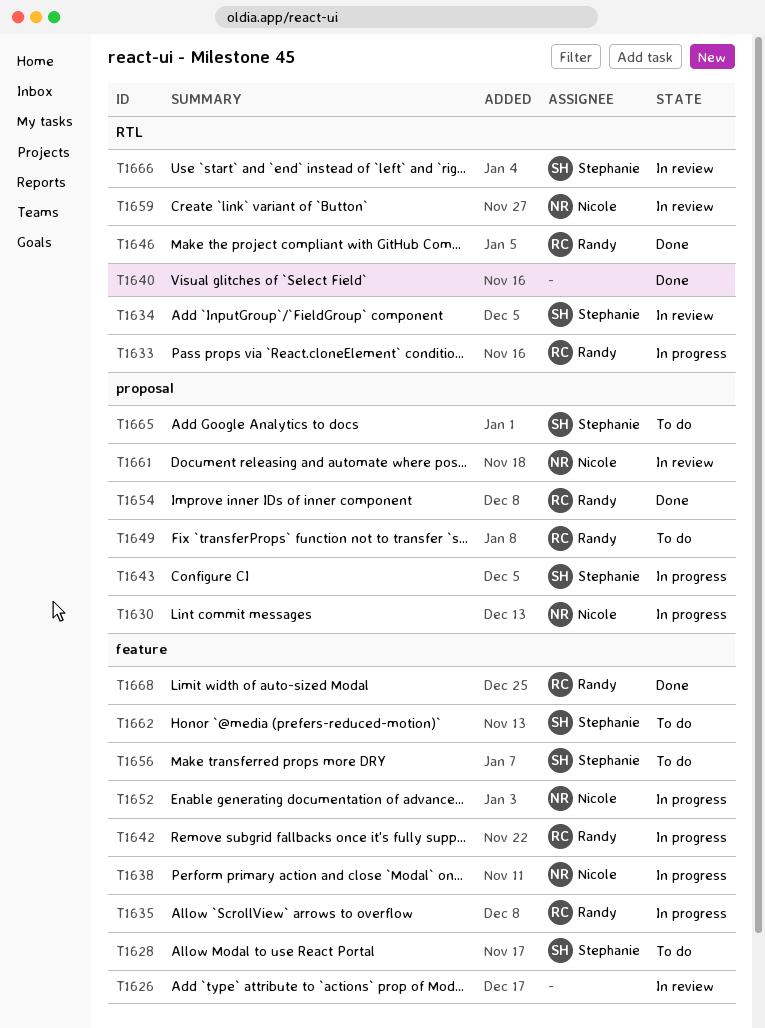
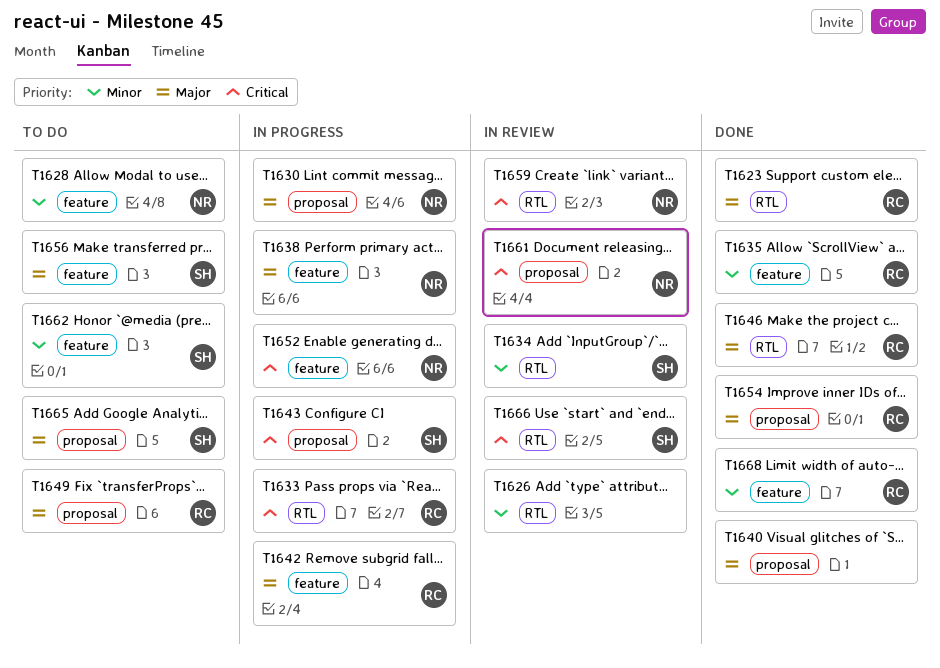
T1623: none -> present
T1626, label: feature -> RTL
T1628, owner: Stephanie -> Nicole
T1635, status: In progress -> Done
T1640, label: RTL -> proposal

